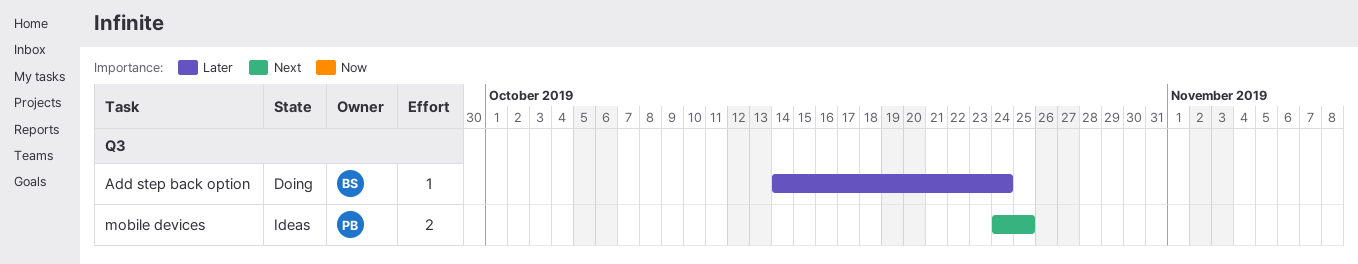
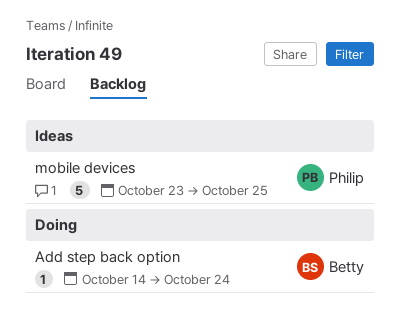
mobile devices, estimate: 2 -> 5
mobile devices, start: Oct 24 -> Oct 23

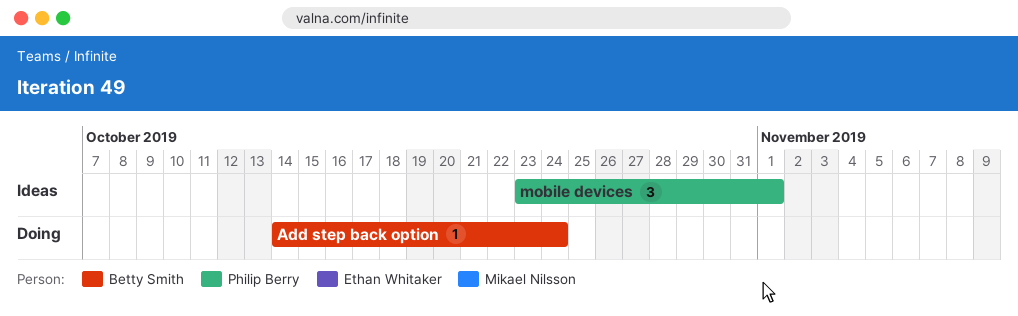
mobile devices, estimate: 5 -> 3
mobile devices, due: Oct 25 -> Nov 1

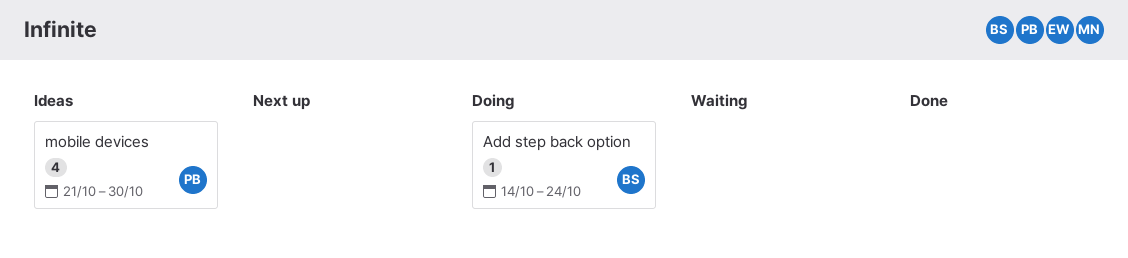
mobile devices, estimate: 3 -> 4
mobile devices, start: Oct 23 -> Oct 21
mobile devices, due: Nov 1 -> Oct 30

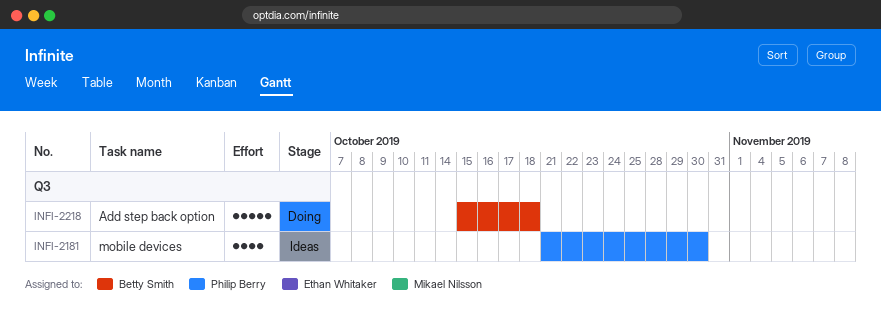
Add step back option, estimate: 1 -> 5
Add step back option, start: Oct 14 -> Oct 15
Add step back option, due: Oct 24 -> Oct 18

